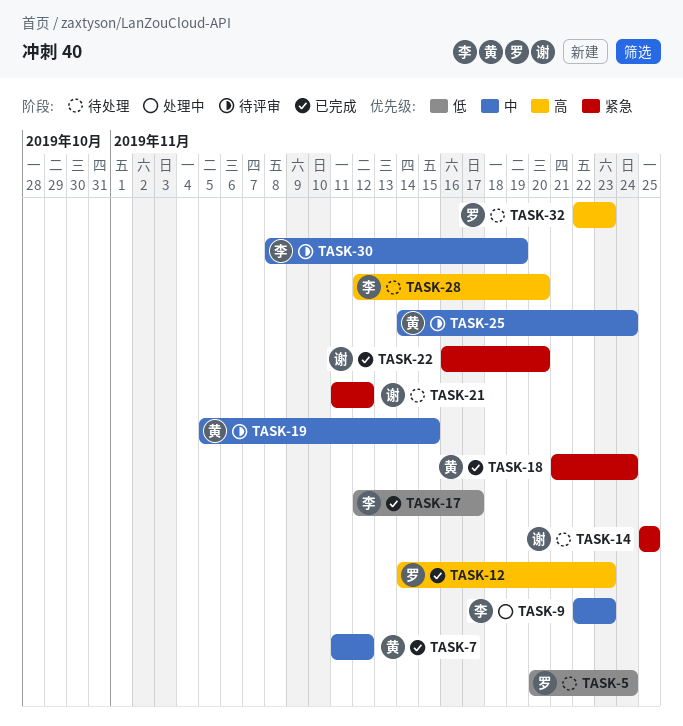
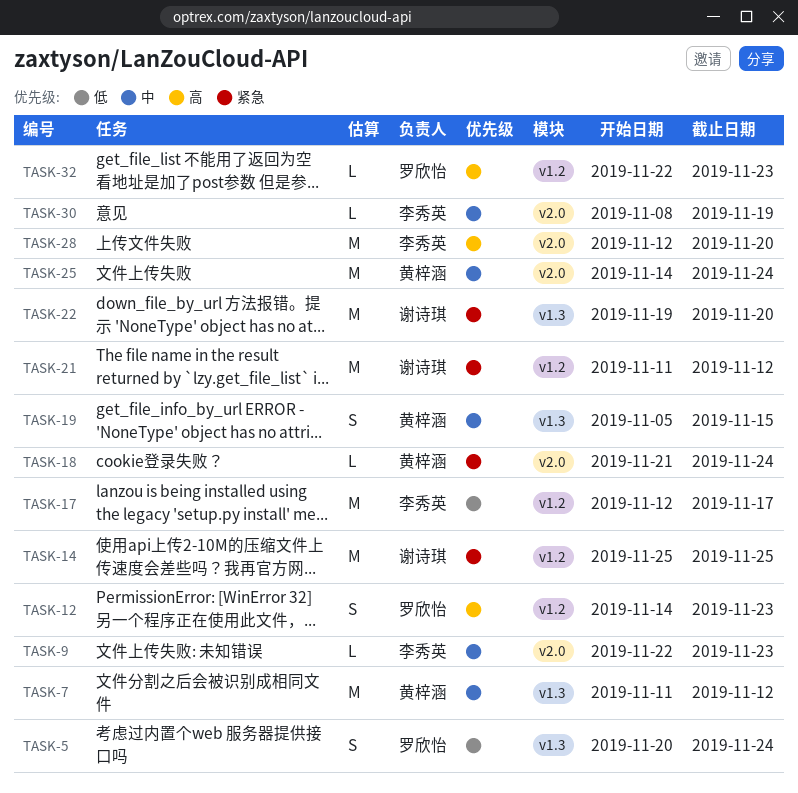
TASK-22, start: Nov 16 -> Nov 19

